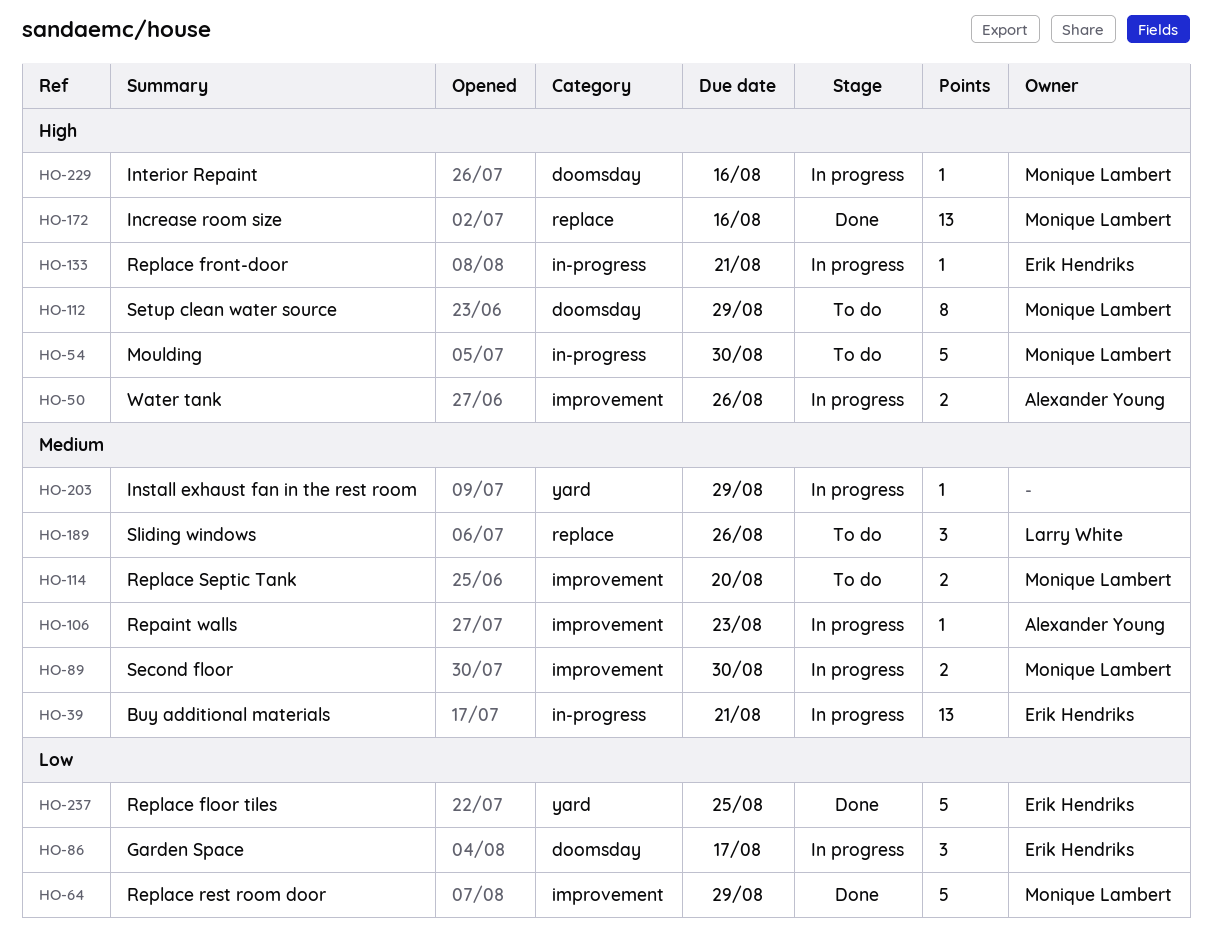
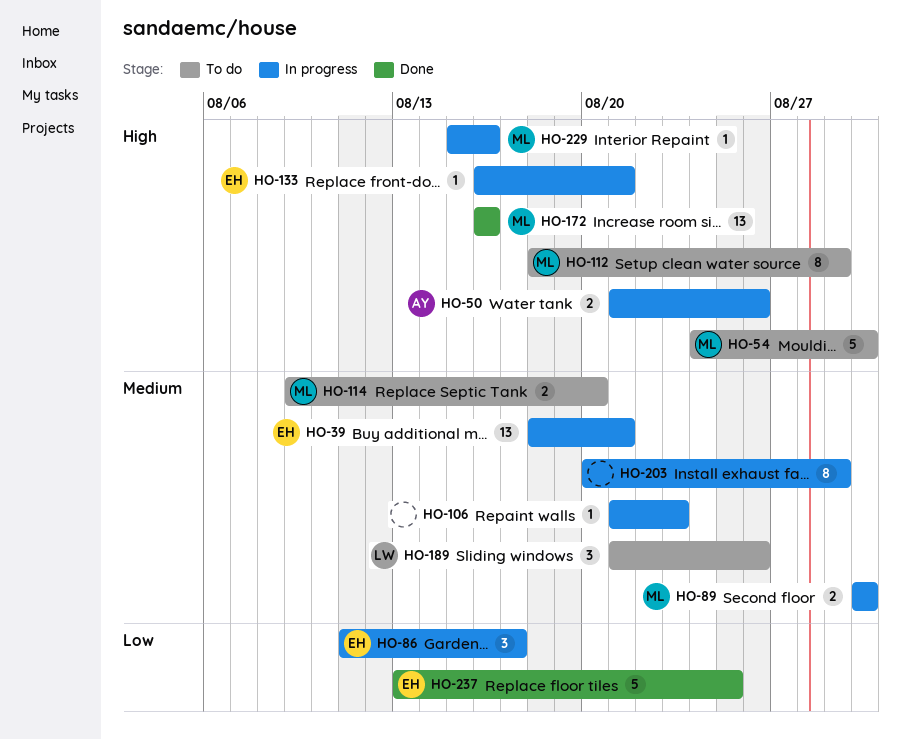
HO-64: present -> none
HO-106, owner: Alexander Young -> none
HO-203, estimate: 1 -> 8

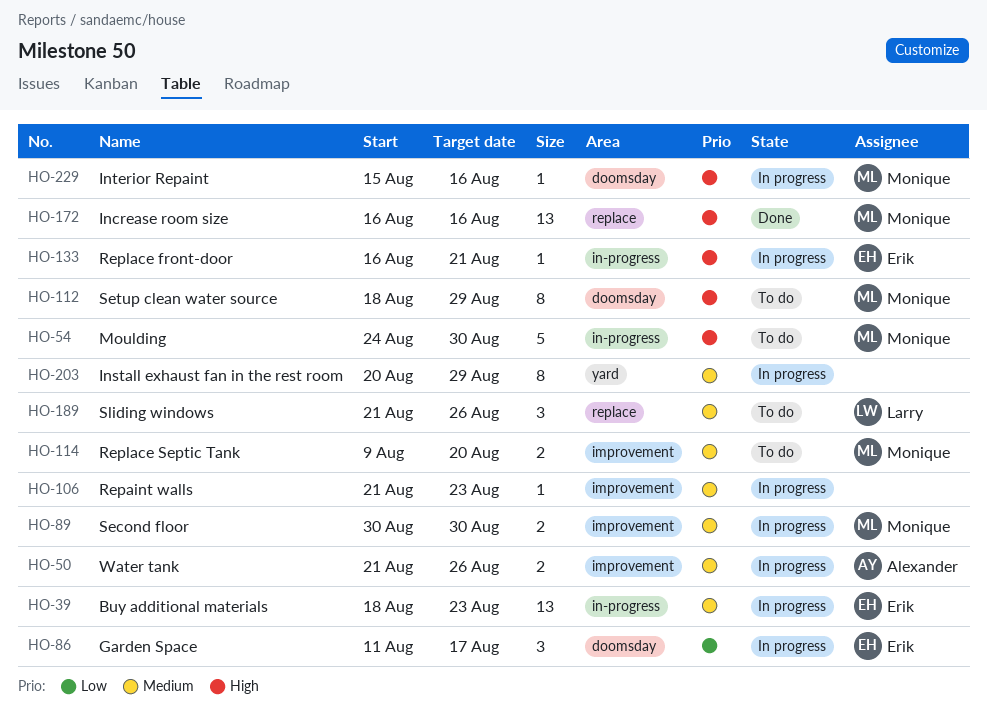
HO-39, due: Aug 21 -> Aug 23
HO-50, priority: High -> Medium
HO-237: present -> none

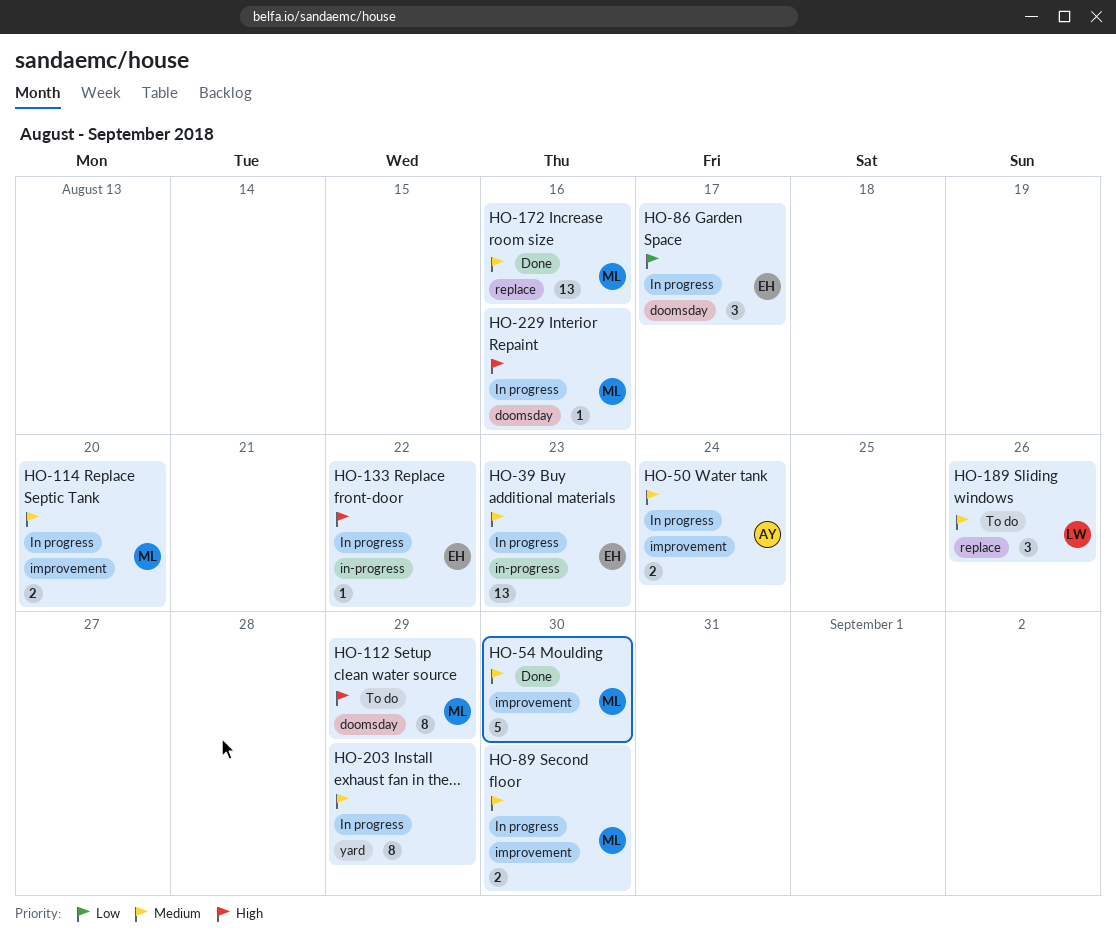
HO-50, due: Aug 26 -> Aug 24
HO-54, status: To do -> Done
HO-54, priority: High -> Medium
HO-54, label: in-progress -> improvement
HO-106: present -> none
HO-114, status: To do -> In progress
HO-133, due: Aug 21 -> Aug 22
HO-172, priority: High -> Medium

